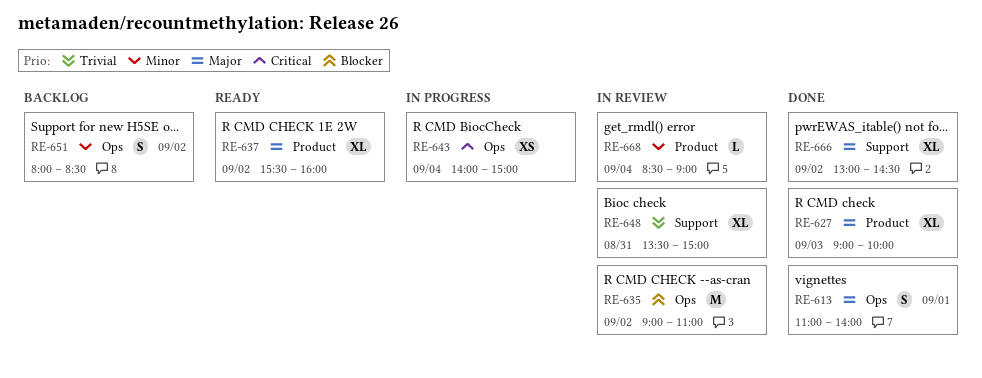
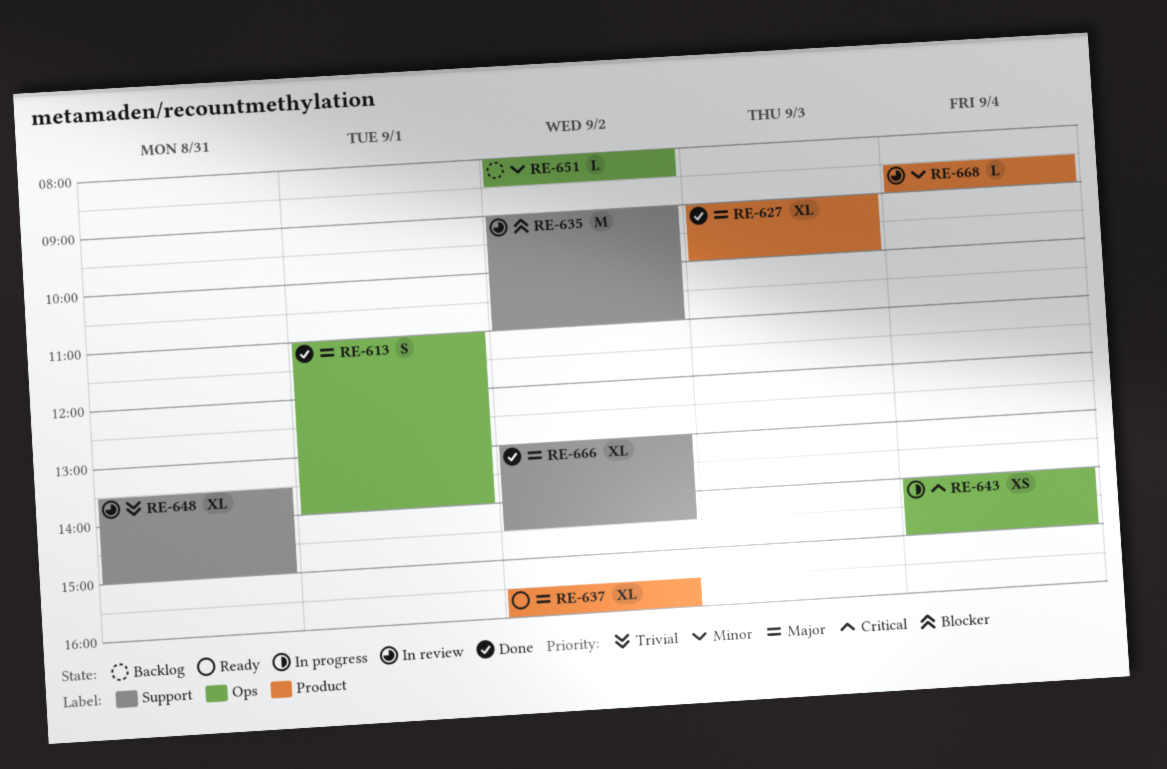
RE-635, label: Ops -> Support
RE-651, estimate: S -> L

